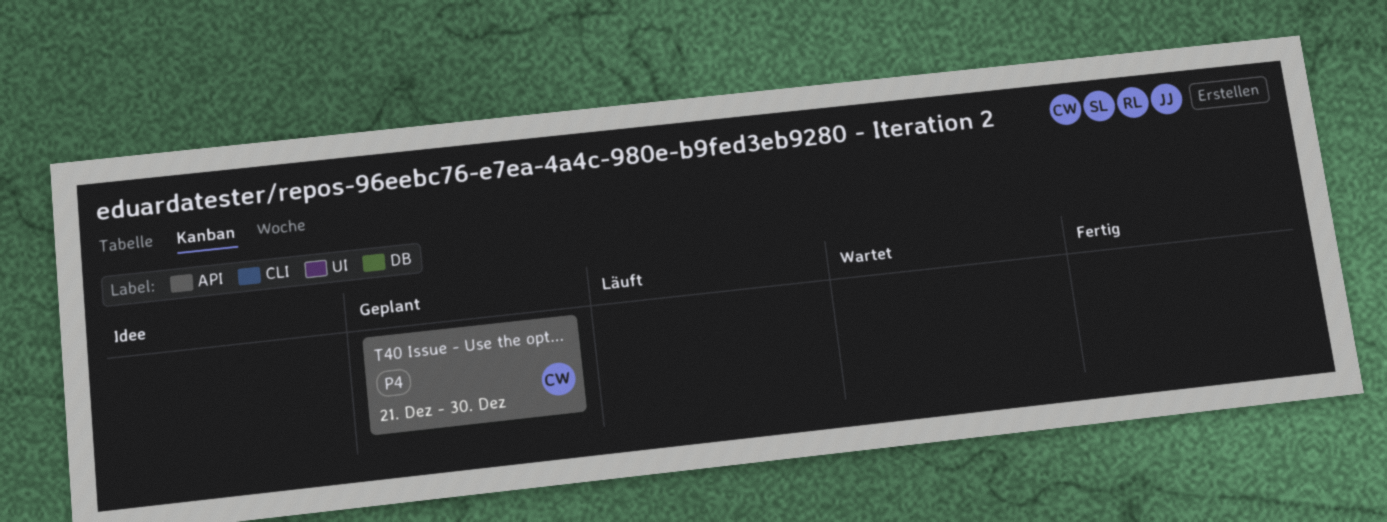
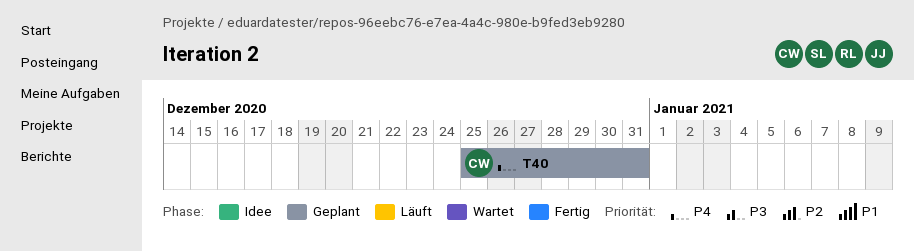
T40, start: Dec 21 -> Dec 25
T40, due: Dec 30 -> Dec 31

